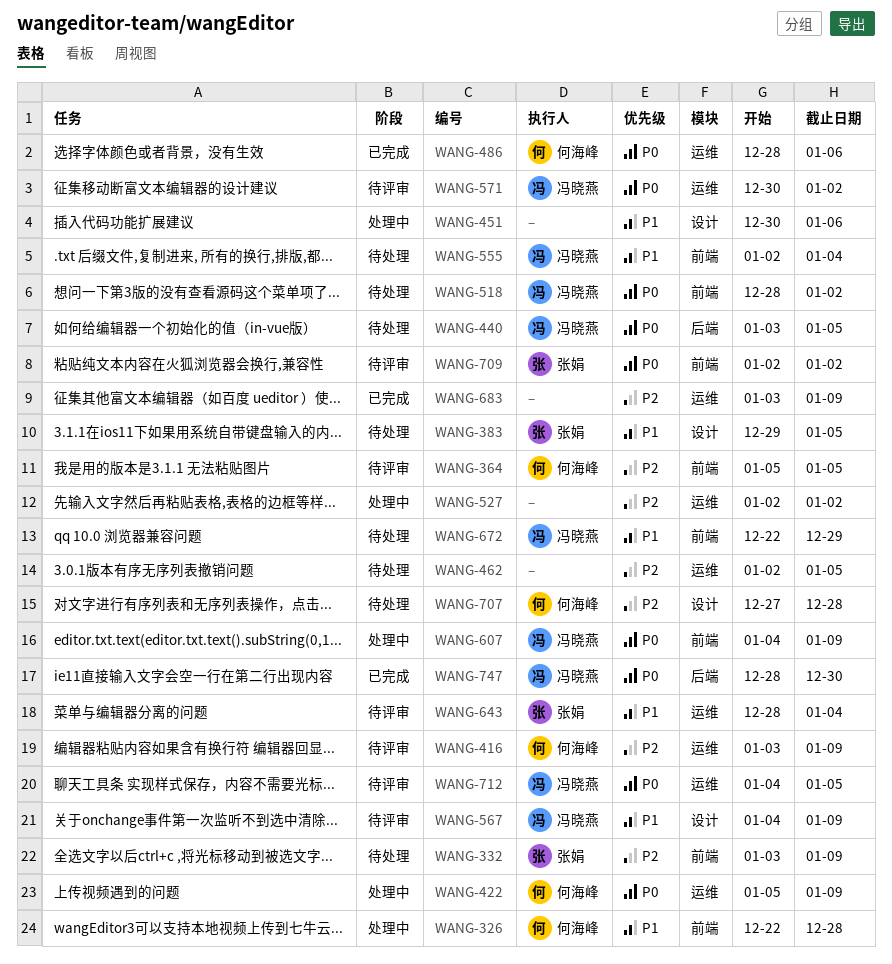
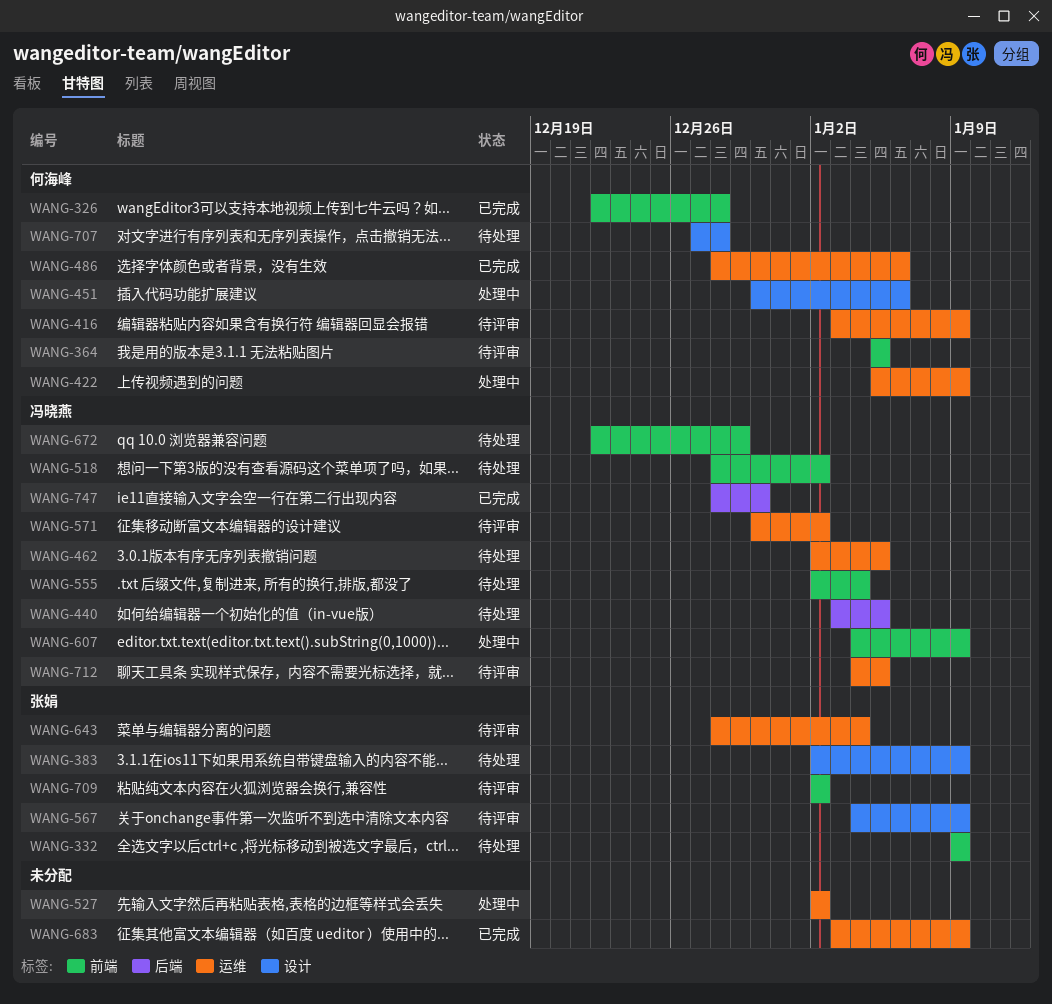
WANG-326, status: 处理中 -> 已完成
WANG-332, start: Jan 3 -> Jan 9
WANG-383, start: Dec 29 -> Jan 2
WANG-383, due: Jan 5 -> Jan 9
WANG-451, owner: none -> 何海峰
WANG-462, owner: none -> 冯晓燕
WANG-567, owner: 冯晓燕 -> 张娟

